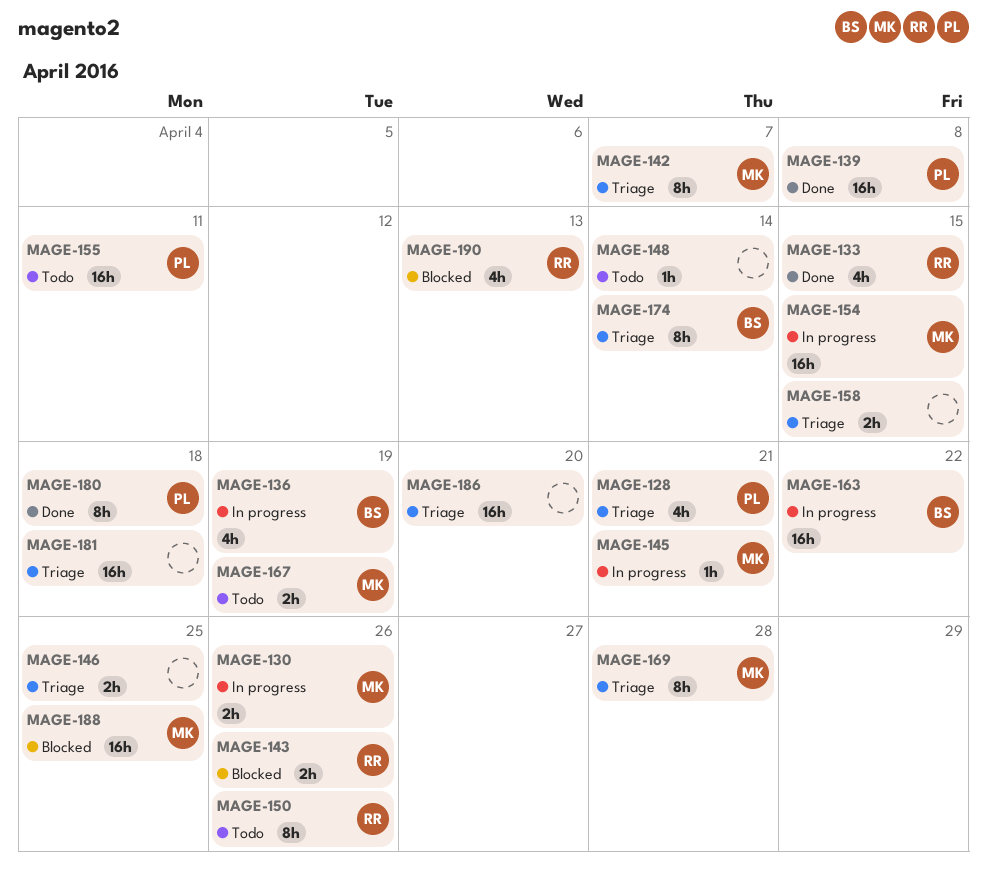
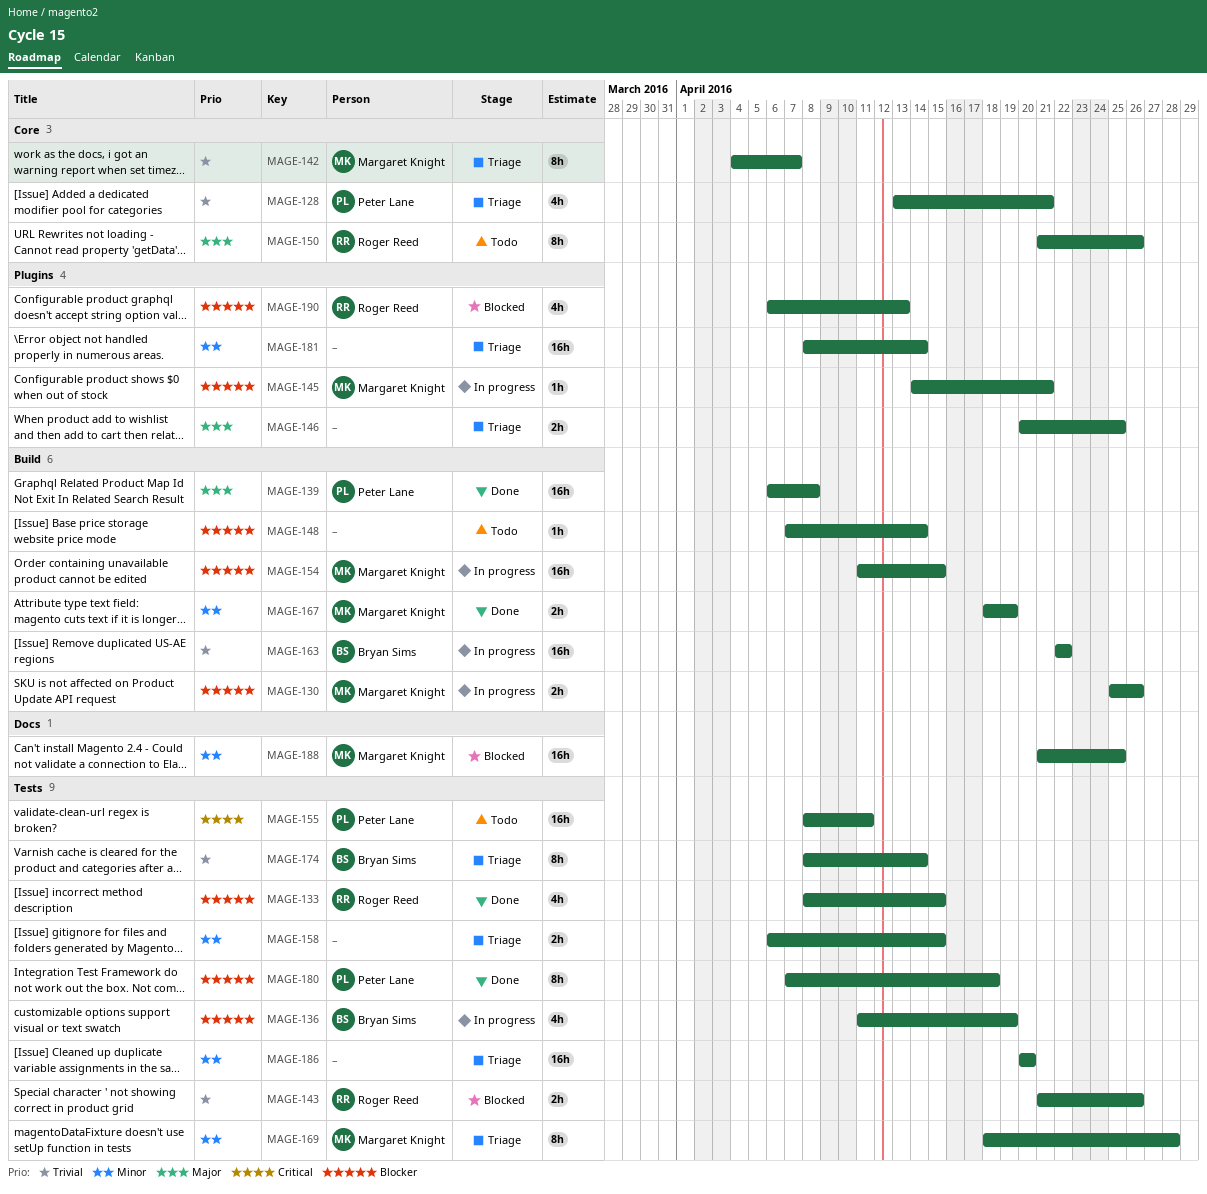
MAGE-167, status: Todo -> Done
MAGE-181, due: Apr 18 -> Apr 14

